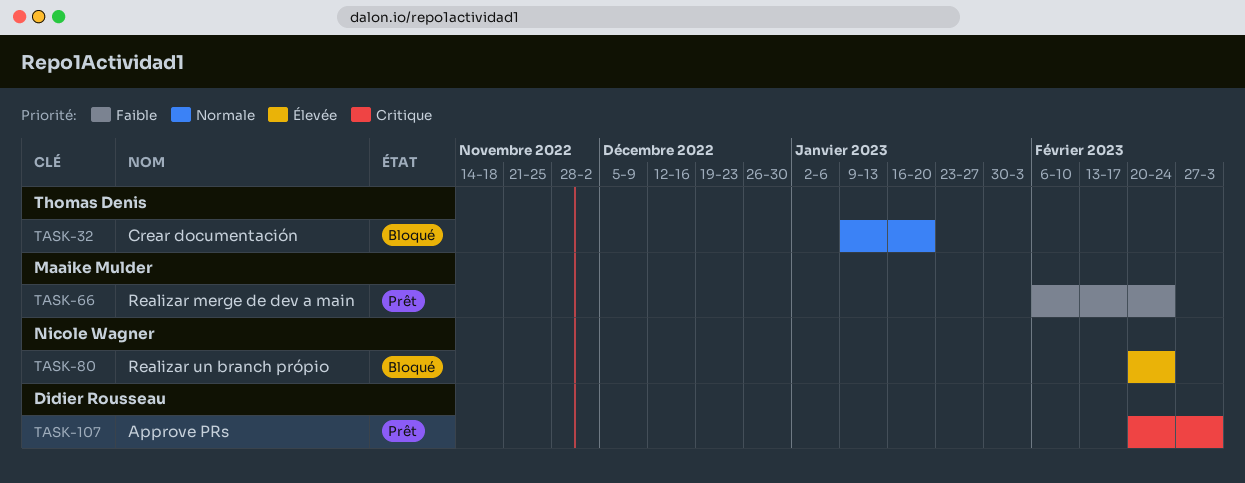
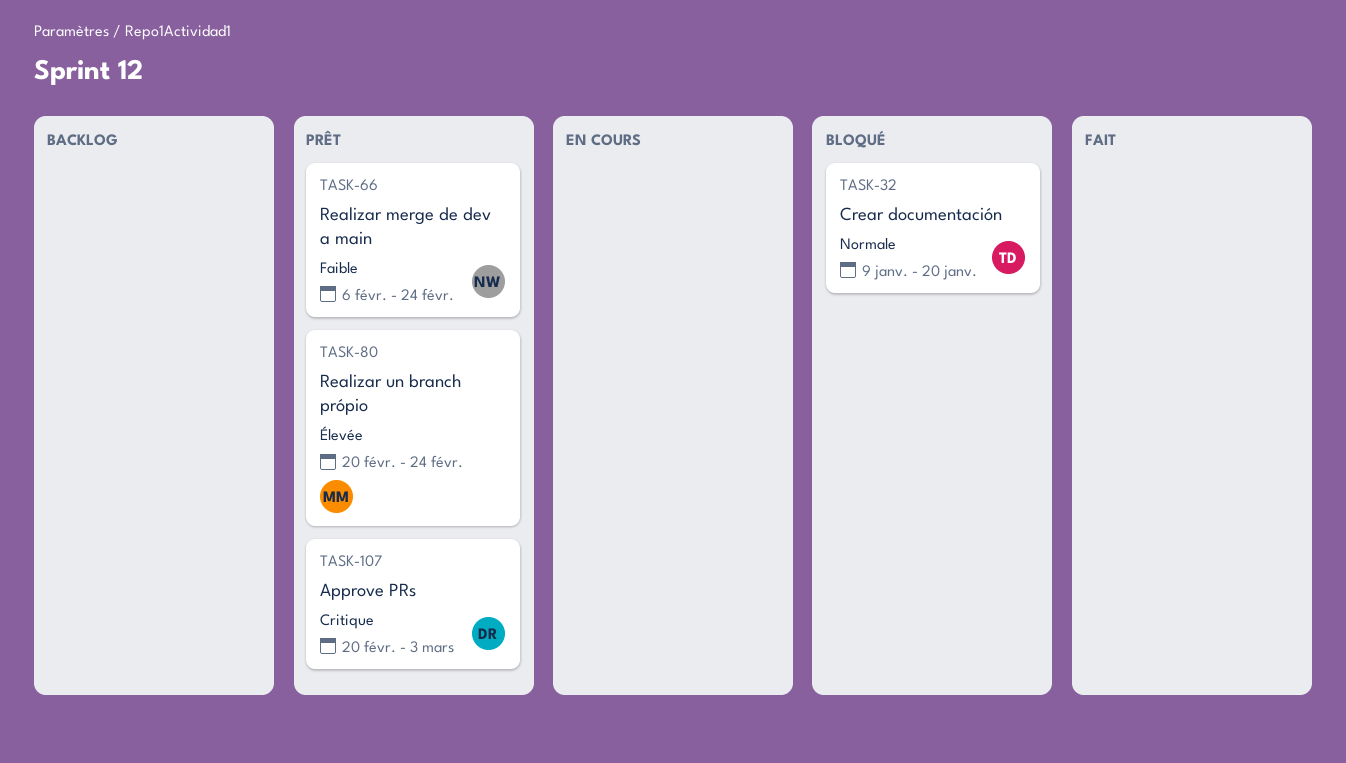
TASK-66, owner: Maaike Mulder -> Nicole Wagner
TASK-80, status: Bloqué -> Prêt
TASK-80, owner: Nicole Wagner -> Maaike Mulder

